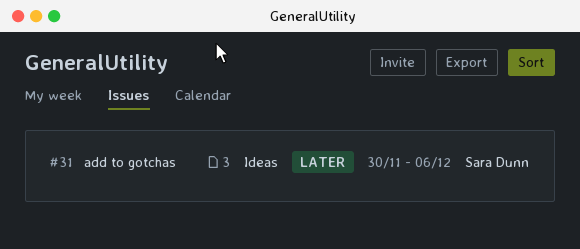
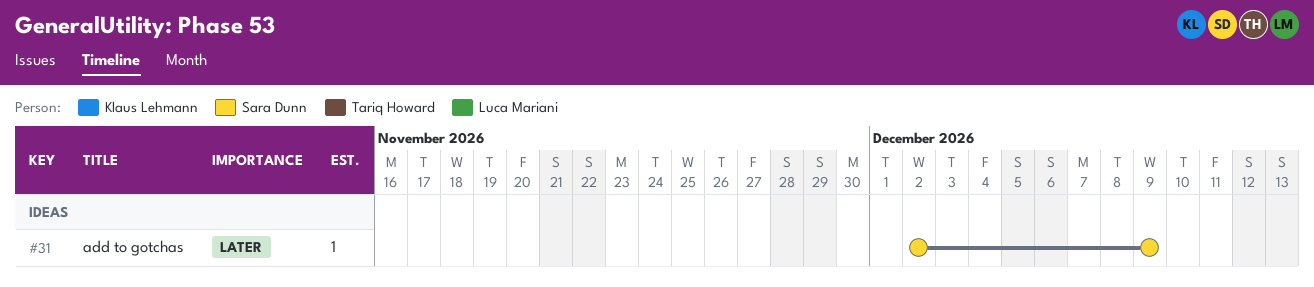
#31, start: Nov 30 -> Dec 2
#31, due: Dec 6 -> Dec 9

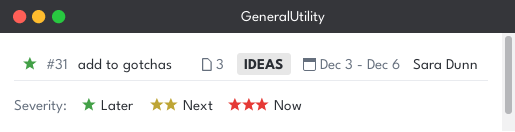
#31, start: Dec 2 -> Dec 3
#31, due: Dec 9 -> Dec 6

